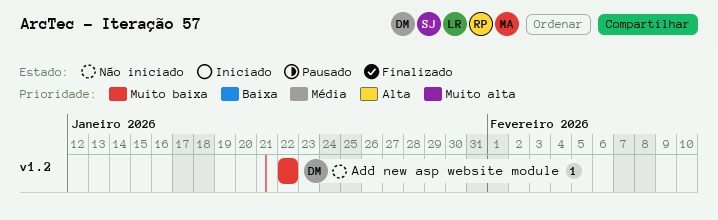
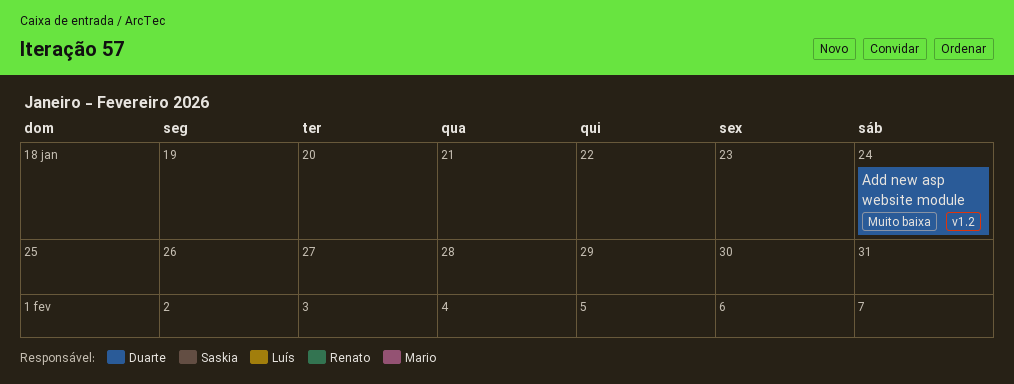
Add new asp website module, due: Jan 22 -> Jan 24

